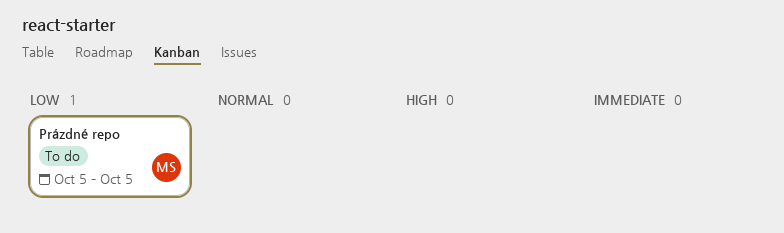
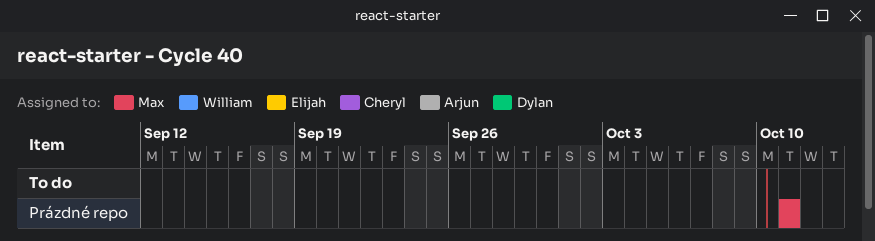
Prázdné repo, start: Oct 5 -> Oct 11
Prázdné repo, due: Oct 5 -> Oct 11

